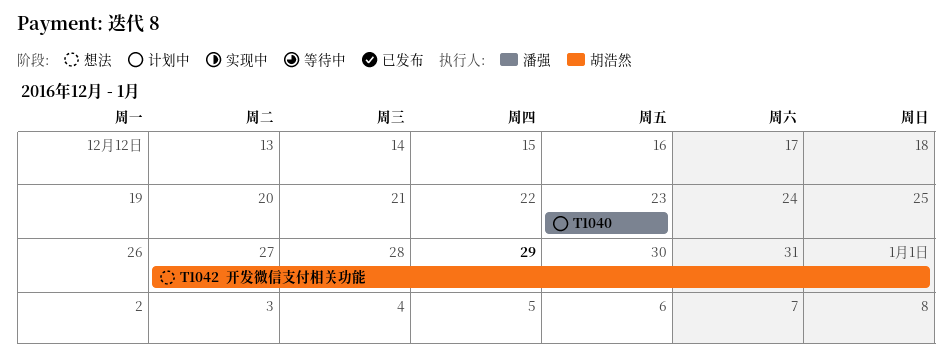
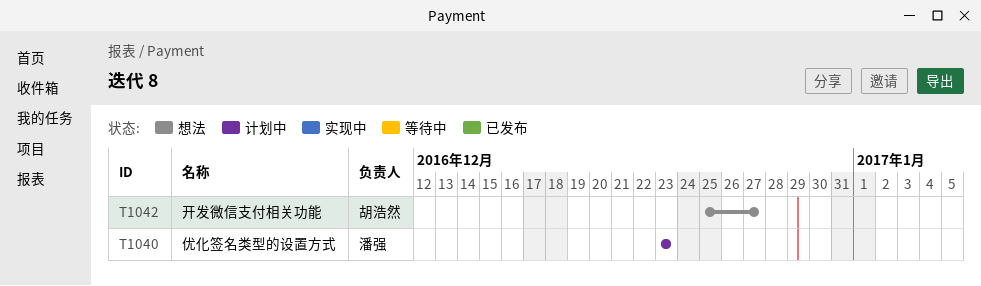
T1042, start: Dec 27 -> Dec 25
T1042, due: Jan 1 -> Dec 27

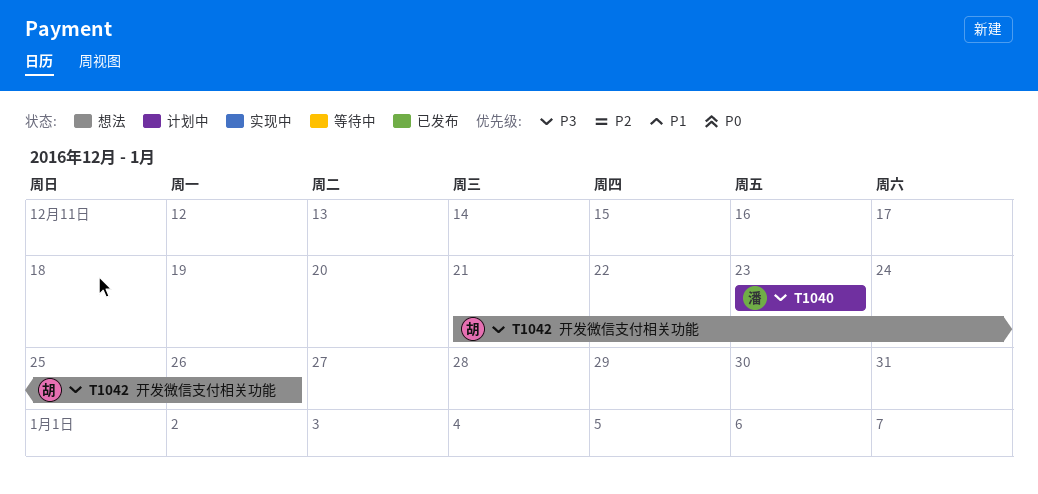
T1042, start: Dec 25 -> Dec 21
T1042, due: Dec 27 -> Dec 26

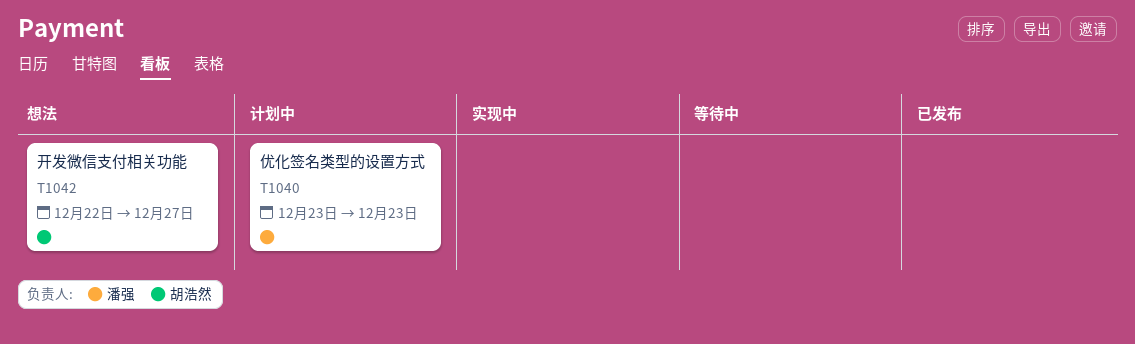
T1042, start: Dec 21 -> Dec 22
T1042, due: Dec 26 -> Dec 27

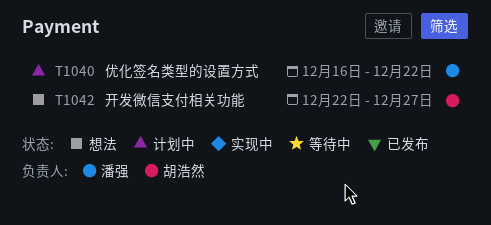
T1040, start: Dec 23 -> Dec 16
T1040, due: Dec 23 -> Dec 22

